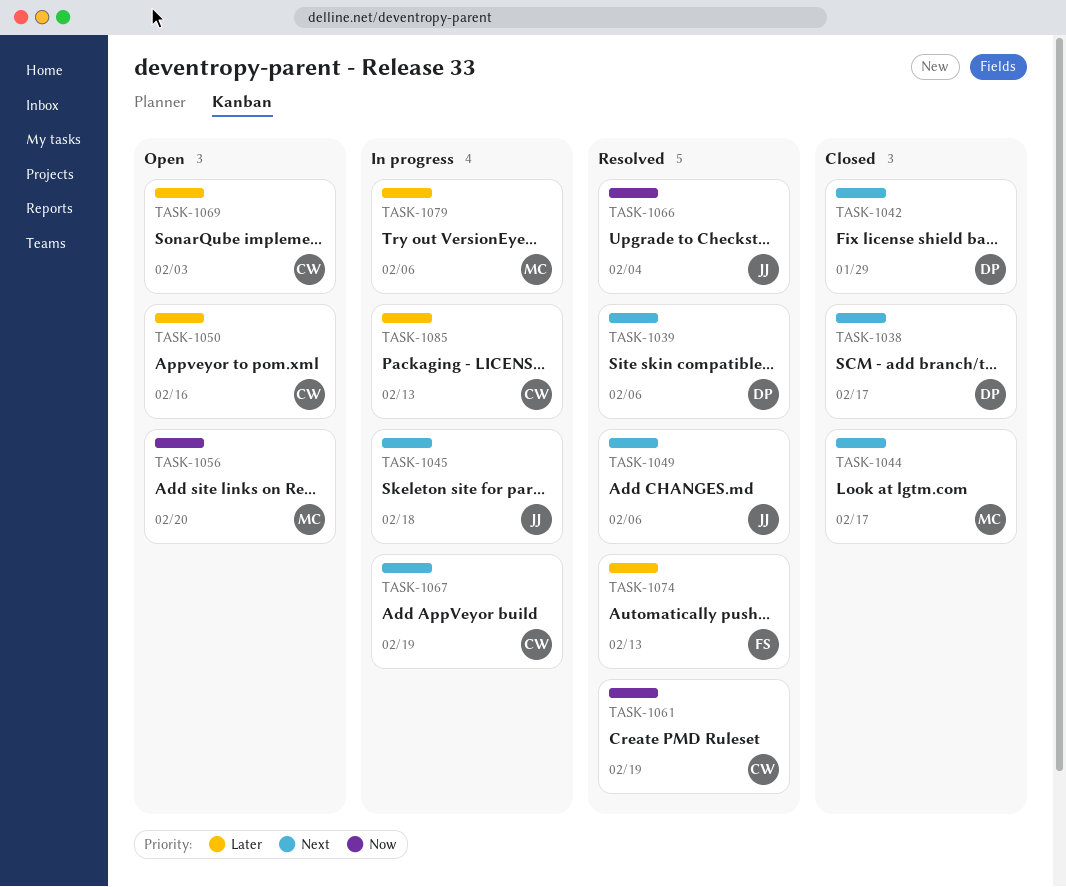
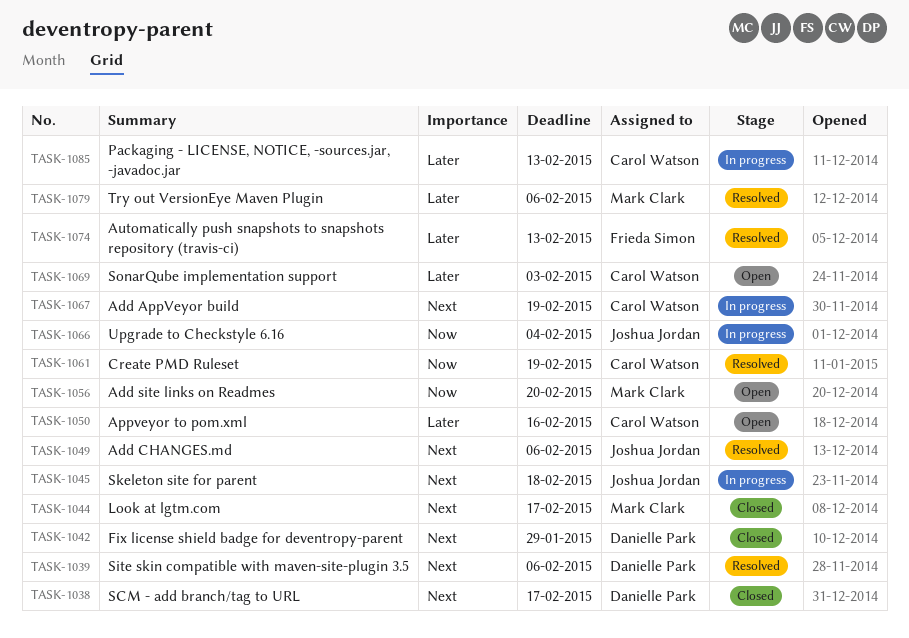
TASK-1066, status: Resolved -> In progress
TASK-1079, status: In progress -> Resolved

